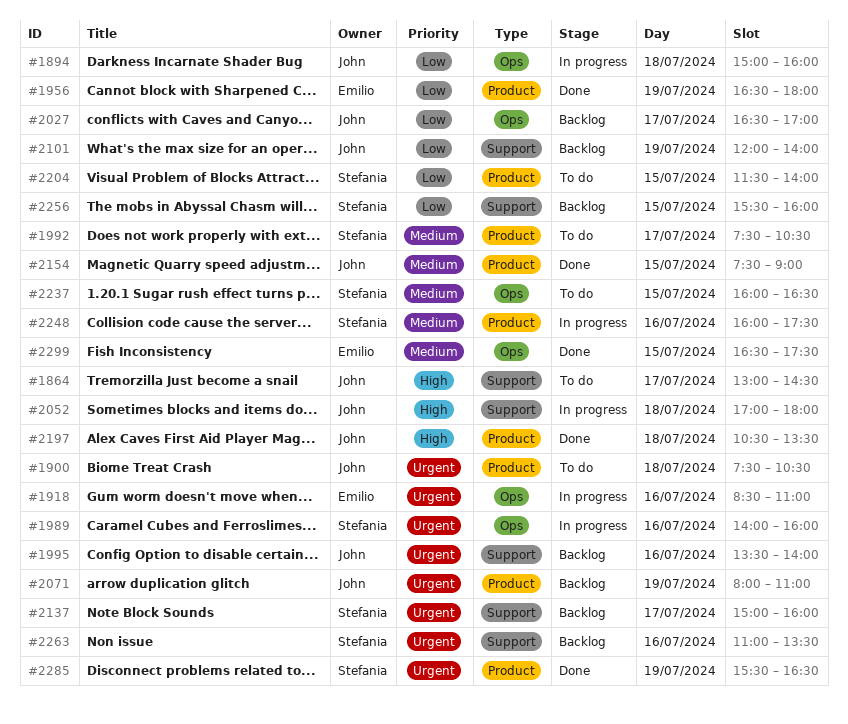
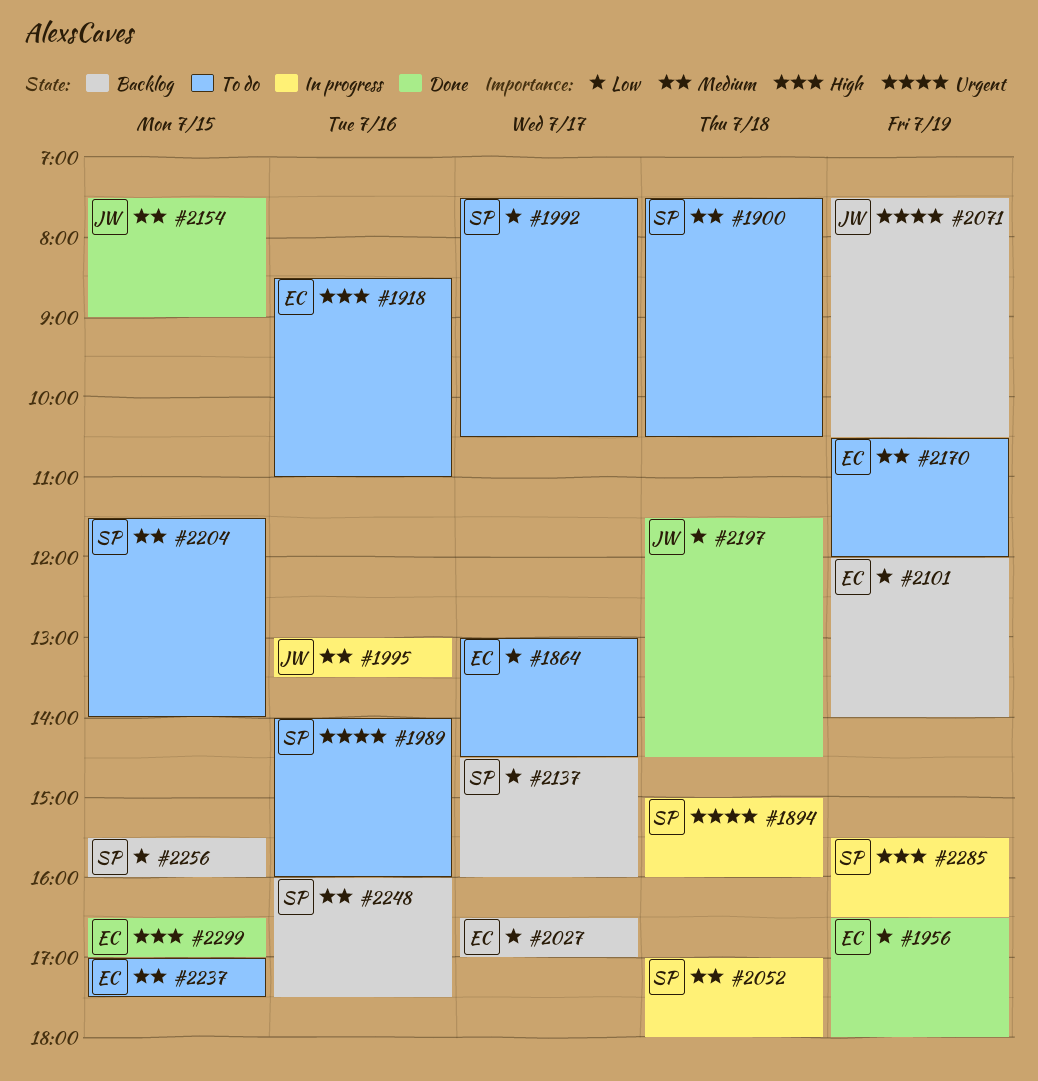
#1864, owner: John -> Emilio
#1864, priority: High -> Low
#1894, owner: John -> Stefania
#1894, priority: Low -> Urgent
#1900, owner: John -> Stefania
#1900, priority: Urgent -> Medium
#1918, status: In progress -> To do
#1918, priority: Urgent -> High
#1989, status: In progress -> To do
#1992, priority: Medium -> Low
#1995, status: Backlog -> In progress
#1995, priority: Urgent -> Medium
#1995, begins: 13:30 -> 13:00
#1995, ends: 14:00 -> 13:30
#2027, owner: John -> Emilio
#2052, owner: John -> Stefania
#2052, priority: High -> Medium
#2071, begins: 08:00 -> 07:30
#2071, ends: 11:00 -> 10:30
#2101, owner: John -> Emilio
#2137, priority: Urgent -> Low
#2137, begins: 15:00 -> 14:30
#2170: none -> present
#2197, priority: High -> Low
#2197, begins: 10:30 -> 11:30
#2197, ends: 13:30 -> 14:30
#2204, priority: Low -> Medium
#2237, owner: Stefania -> Emilio
#2237, begins: 16:00 -> 17:00
#2237, ends: 16:30 -> 17:30
#2248, status: In progress -> Backlog
#2263: present -> none
#2285, status: Done -> In progress
#2285, priority: Urgent -> High
#2299, priority: Medium -> High
#2299, ends: 17:30 -> 17:00

